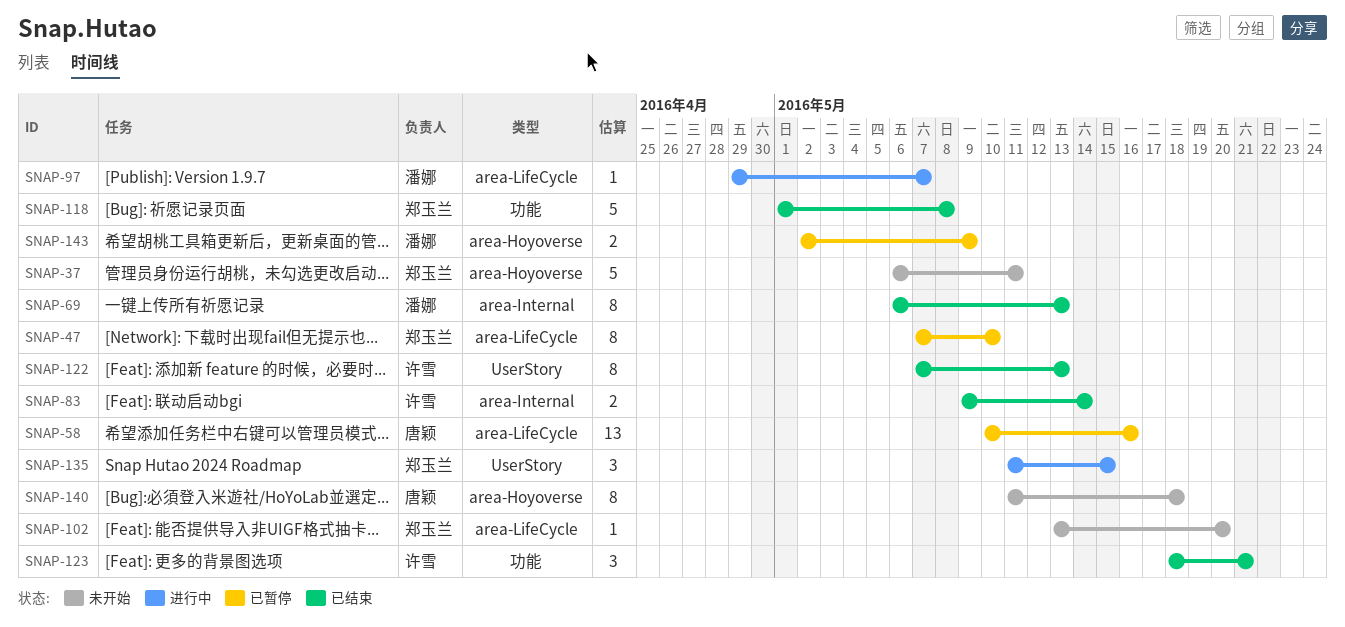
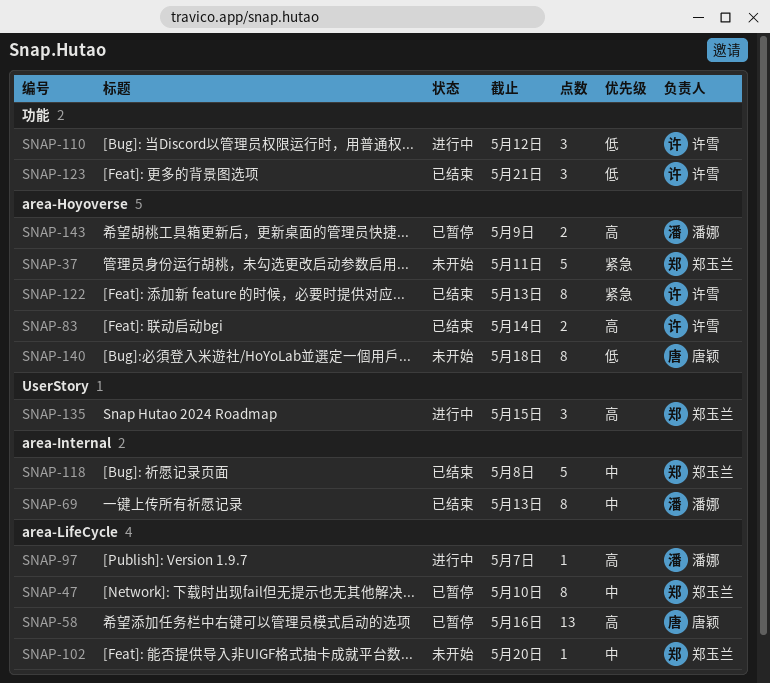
SNAP-83, label: area-Internal -> area-Hoyoverse
SNAP-110: none -> present
SNAP-118, label: 功能 -> area-Internal
SNAP-122, label: UserStory -> area-Hoyoverse

